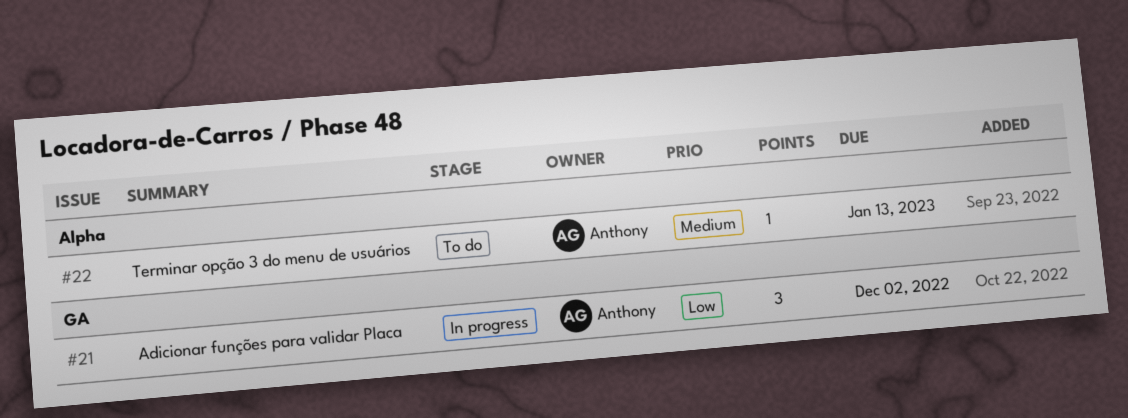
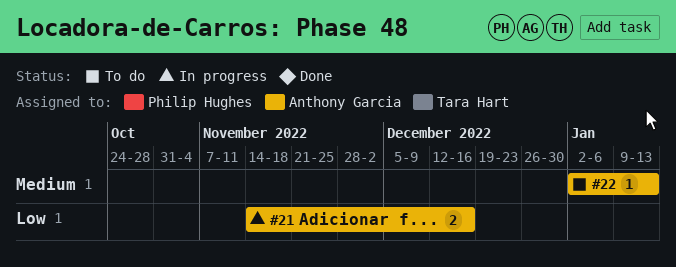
#21, estimate: 3 -> 2
#21, due: Dec 2 -> Dec 16

